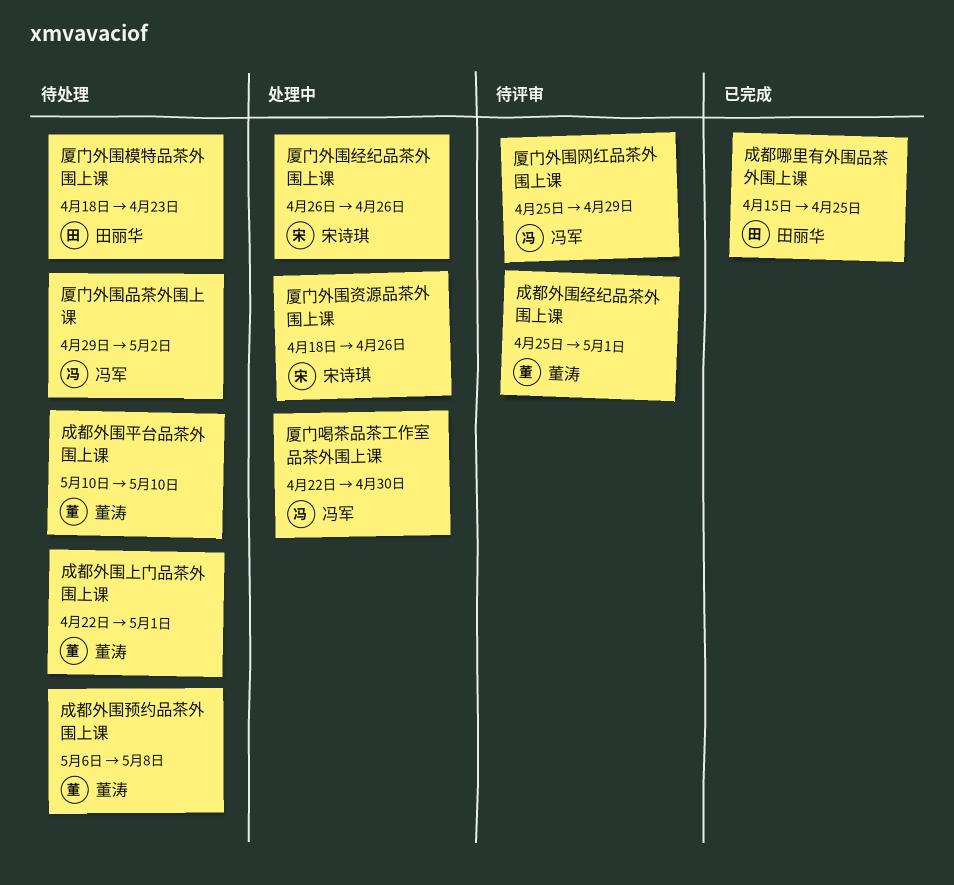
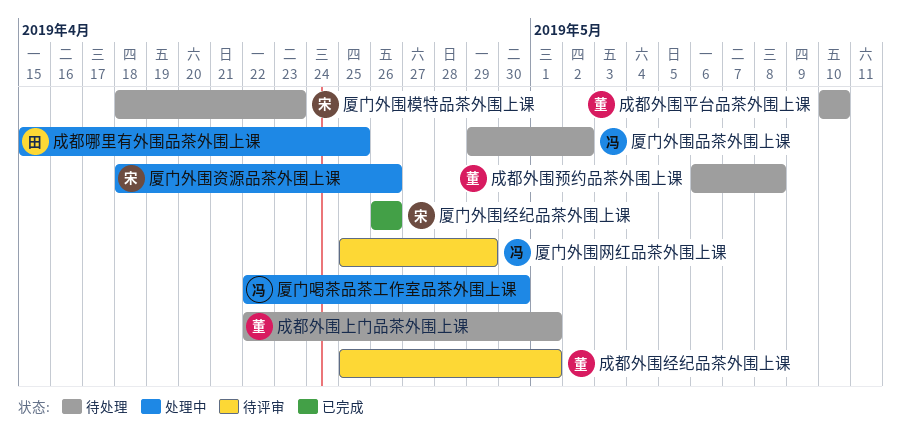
厦门外围模特品茶外围上课, owner: 田丽华 -> 宋诗琪
厦门外围经纪品茶外围上课, status: 处理中 -> 已完成
成都哪里有外围品茶外围上课, status: 已完成 -> 处理中

